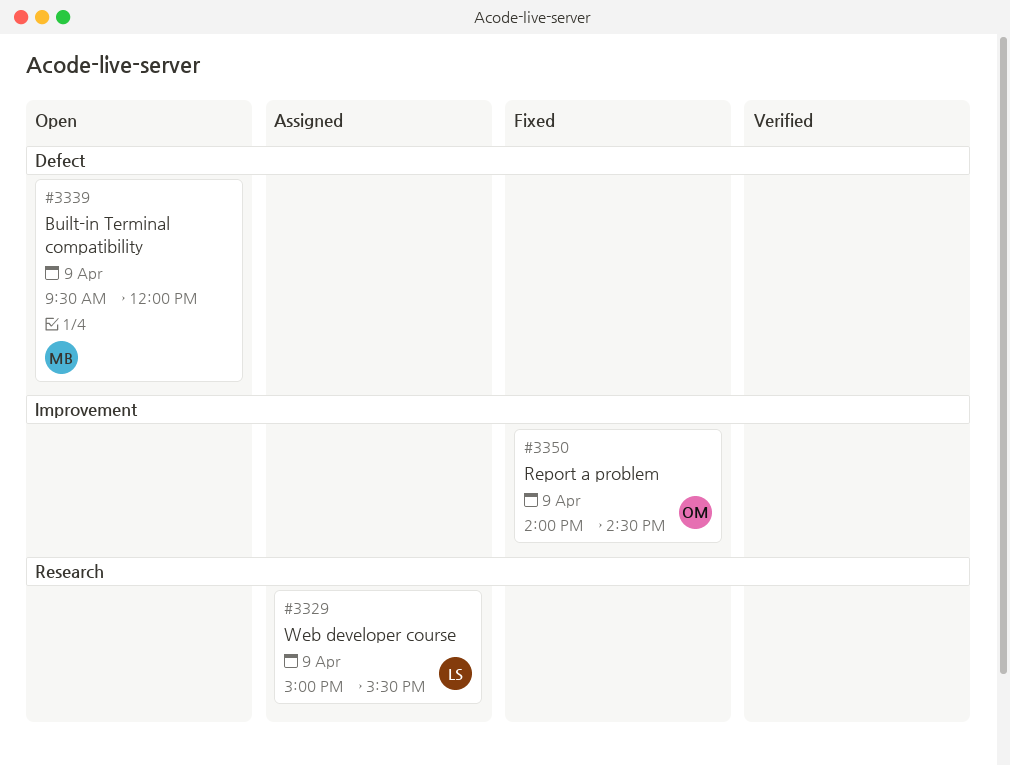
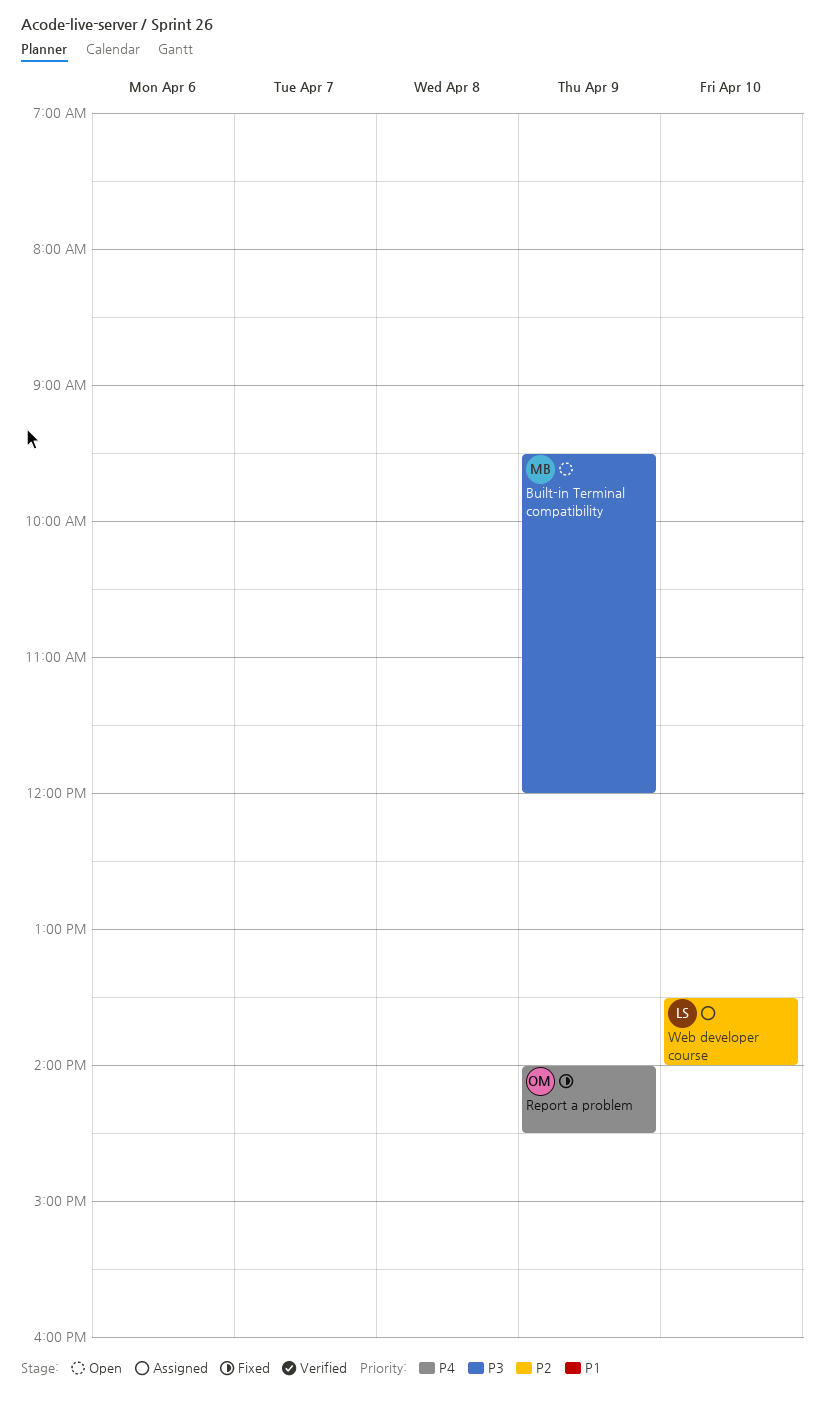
Web developer course, day: Apr 9 -> Apr 10
Web developer course, begins: 15:00 -> 13:30
Web developer course, ends: 15:30 -> 14:00

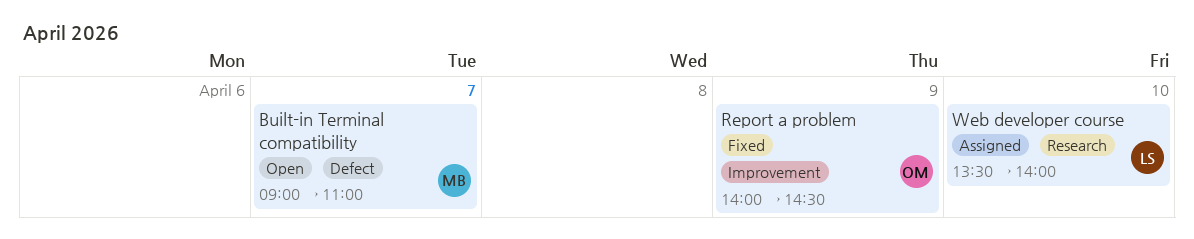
Built-in Terminal compatibility, day: Apr 9 -> Apr 7
Built-in Terminal compatibility, begins: 09:30 -> 09:00
Built-in Terminal compatibility, ends: 12:00 -> 11:00

